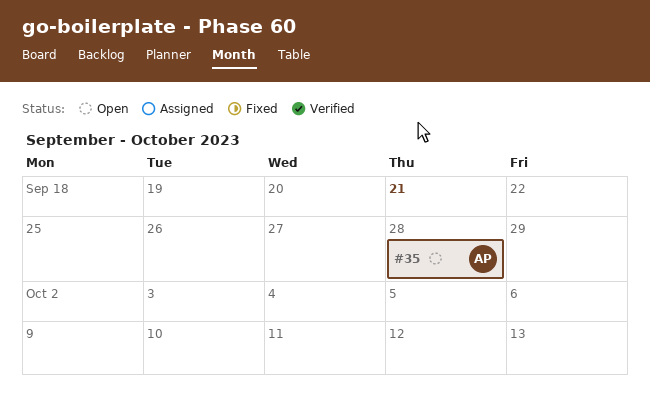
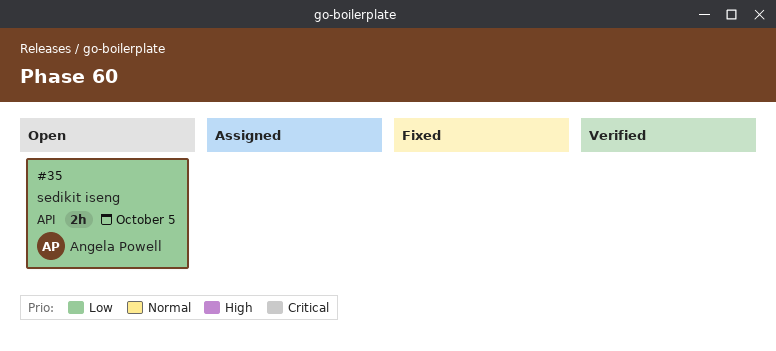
#35, due: Sep 28 -> Oct 5

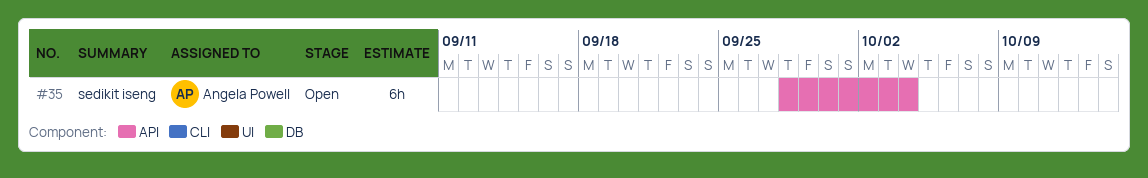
#35, estimate: 2h -> 6h
#35, due: Oct 5 -> Oct 4

